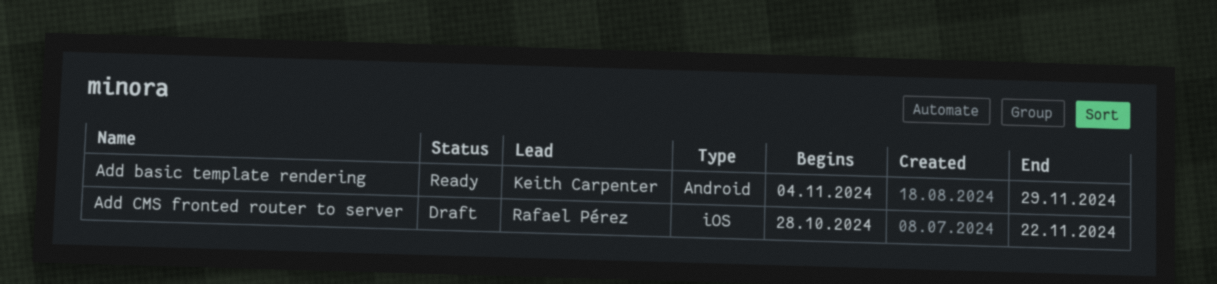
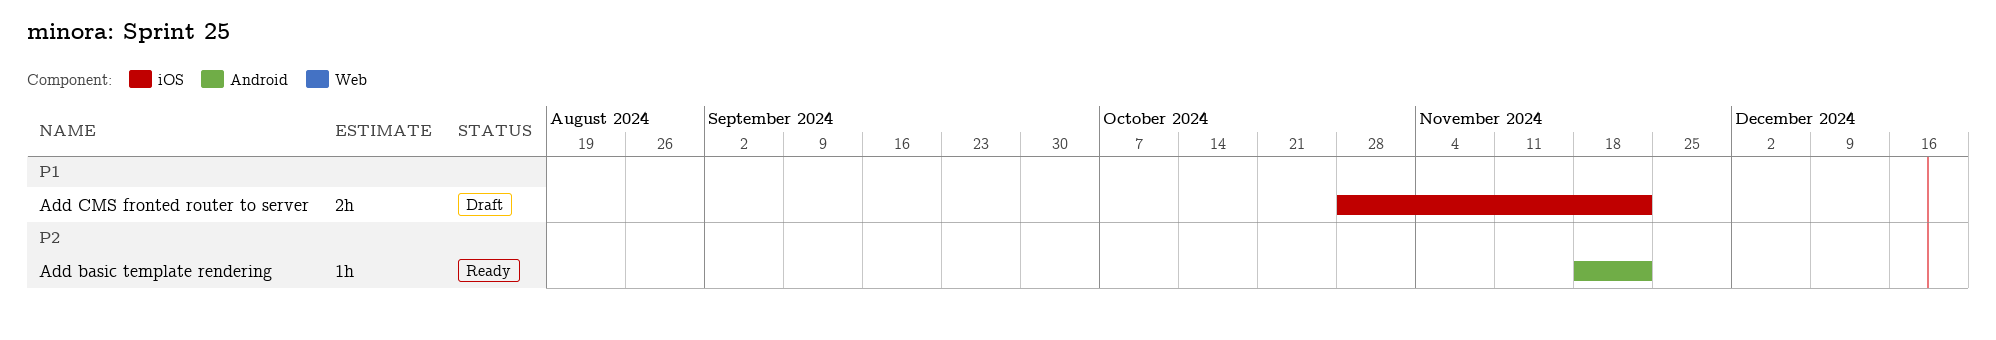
Add basic template rendering, start: Nov 4 -> Nov 18
Add basic template rendering, due: Nov 29 -> Nov 22

